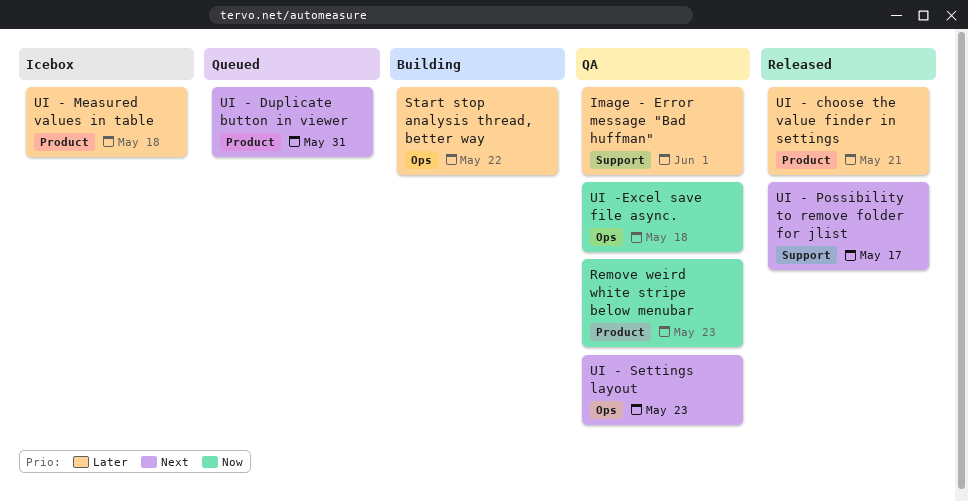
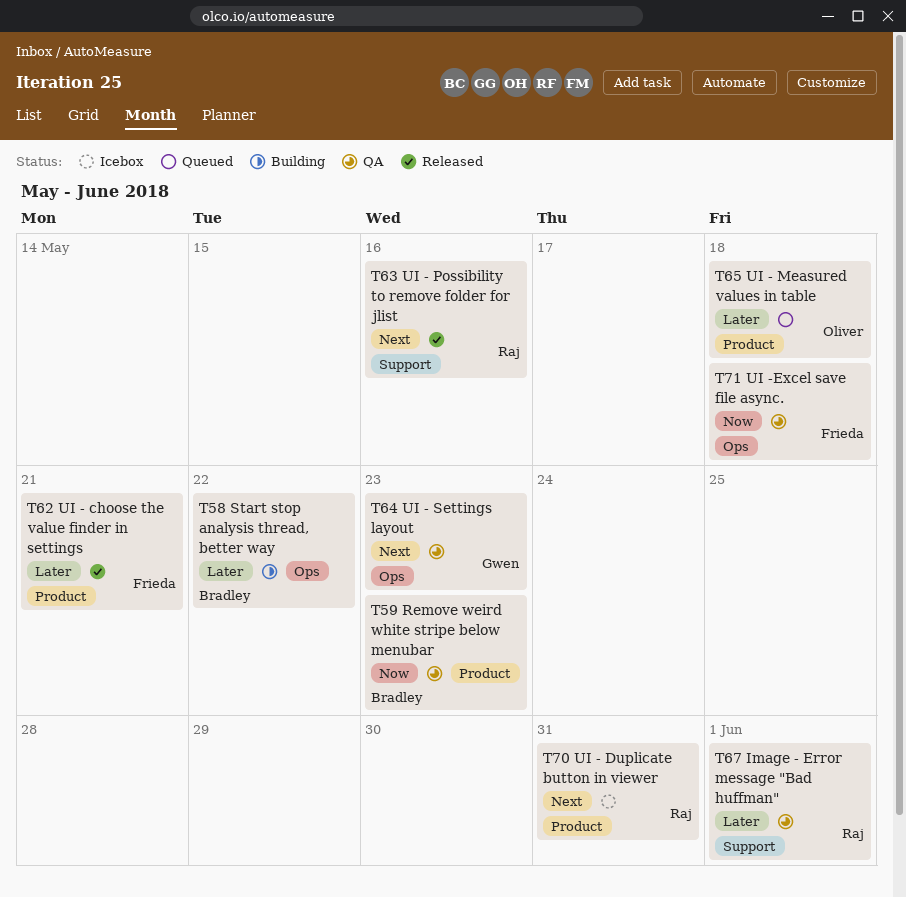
UI - Duplicate button in viewer, status: Queued -> Icebox
UI - Measured values in table, status: Icebox -> Queued
UI - Possibility to remove folder for jlist, due: May 17 -> May 16

